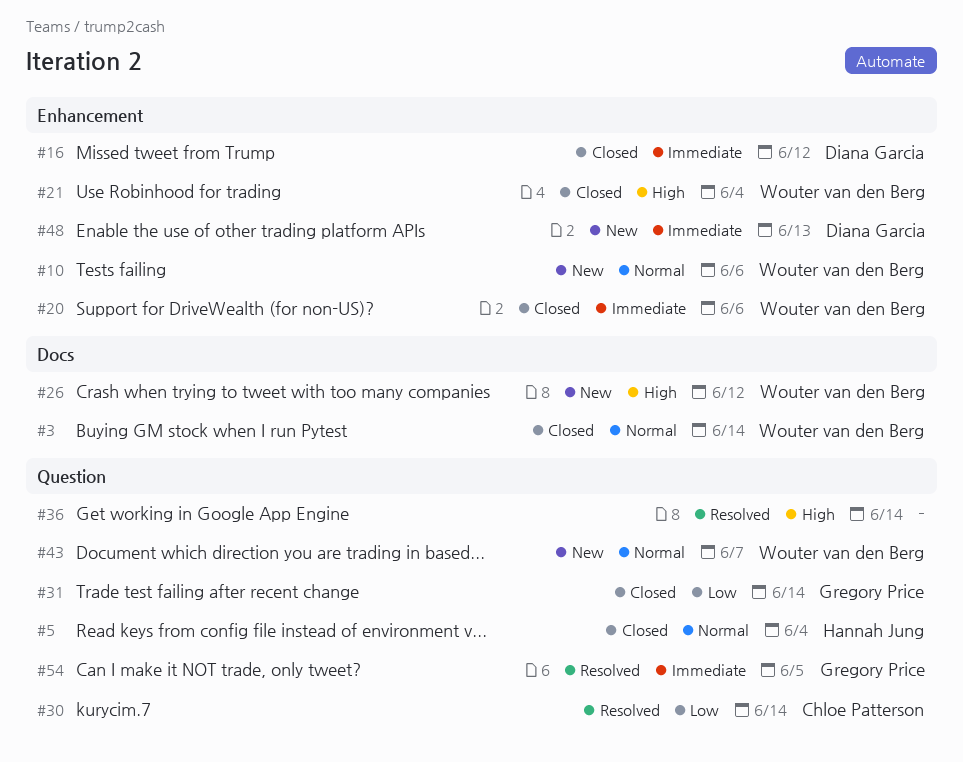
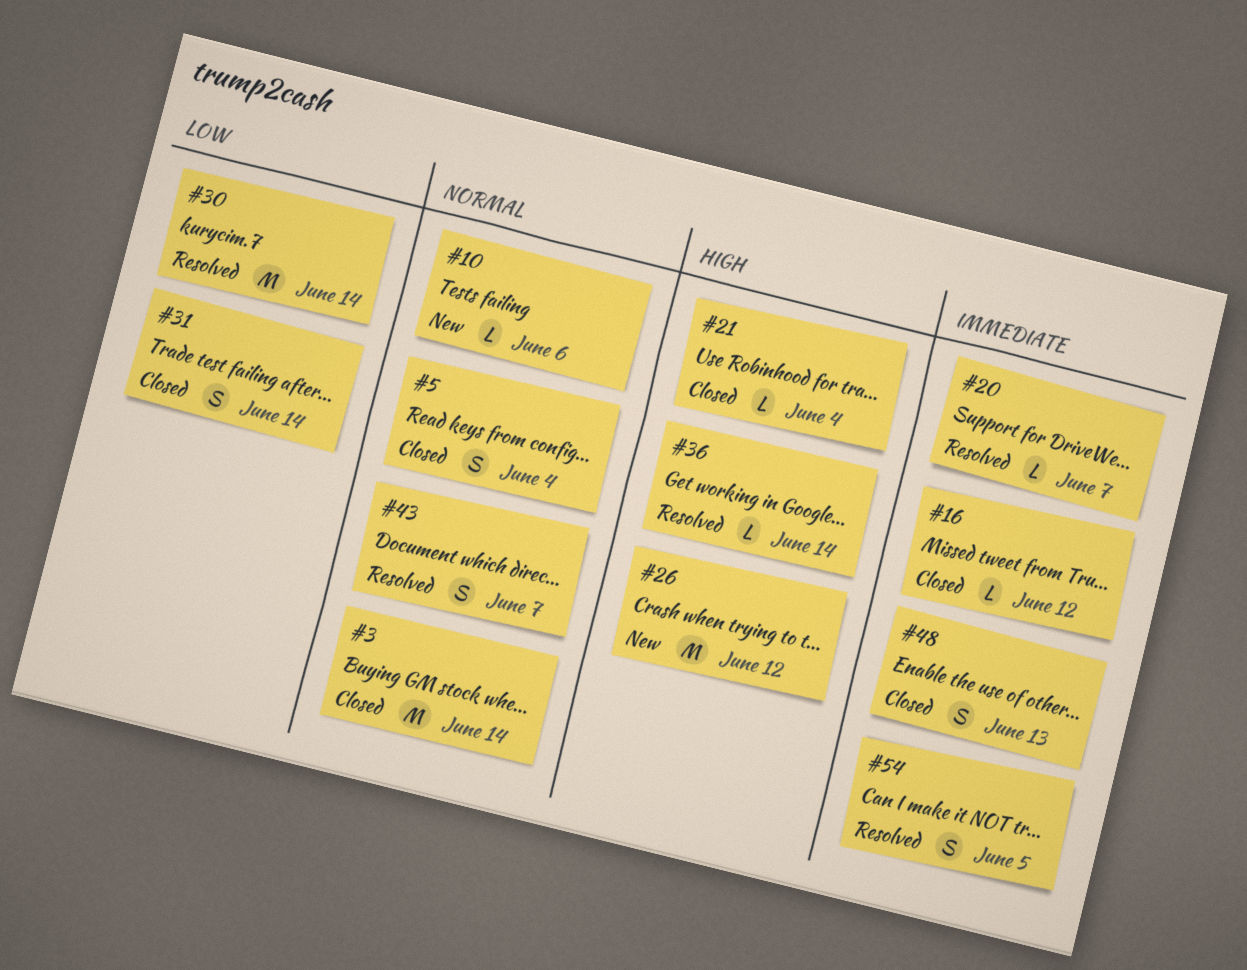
#20, status: Closed -> Resolved
#20, due: Jun 6 -> Jun 7
#43, status: New -> Resolved
#48, status: New -> Closed

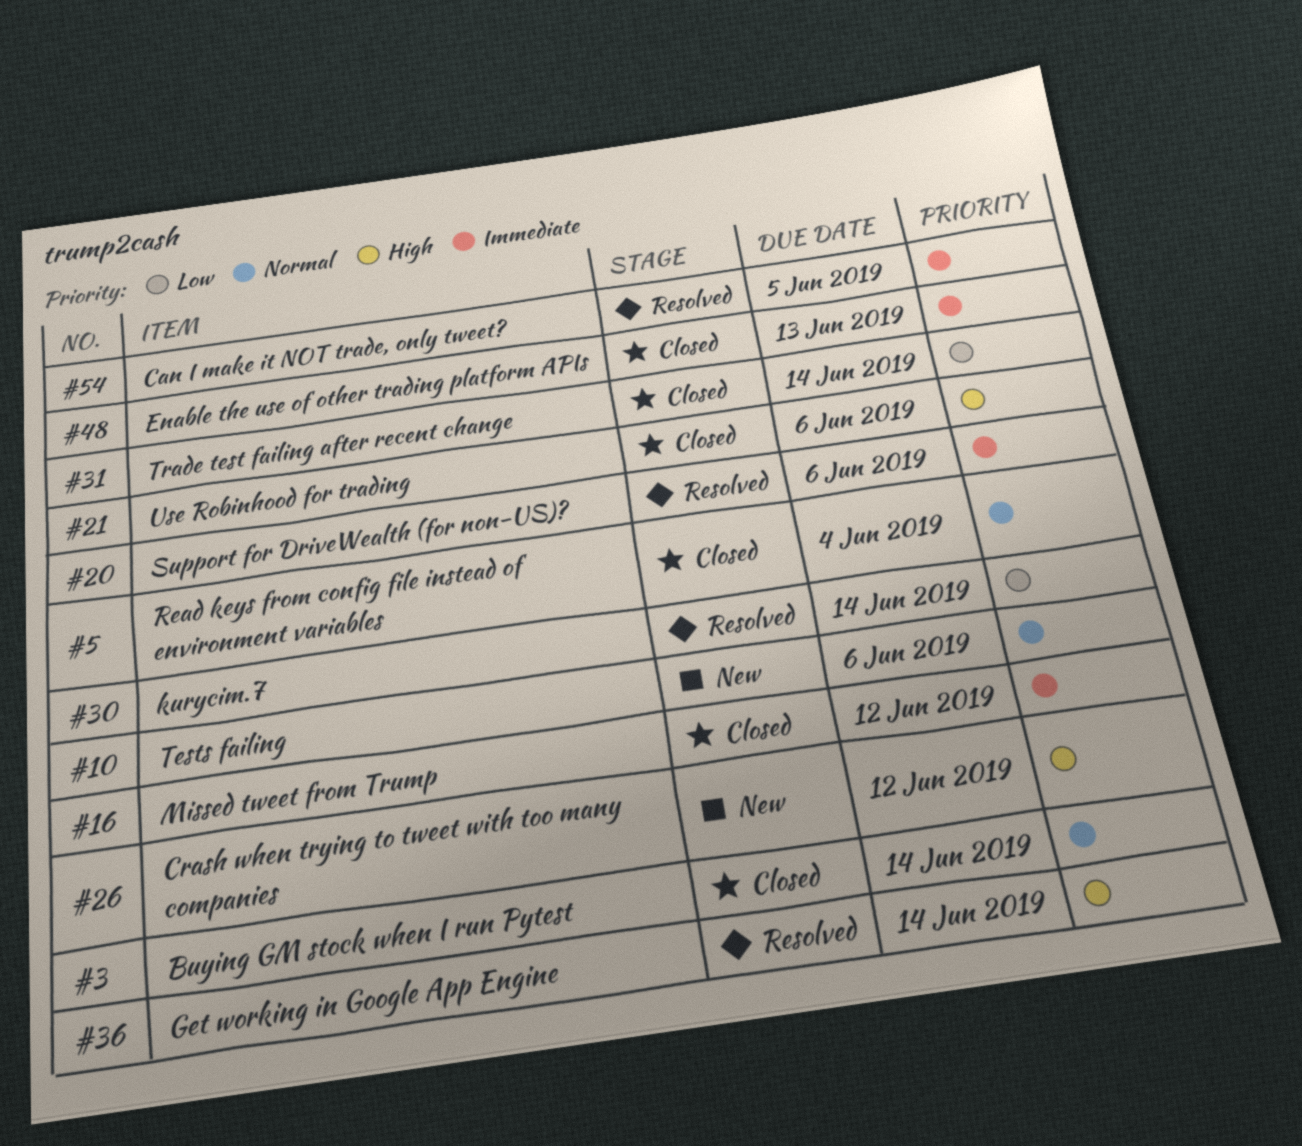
#20, due: Jun 7 -> Jun 6
#21, due: Jun 4 -> Jun 6
#43: present -> none

